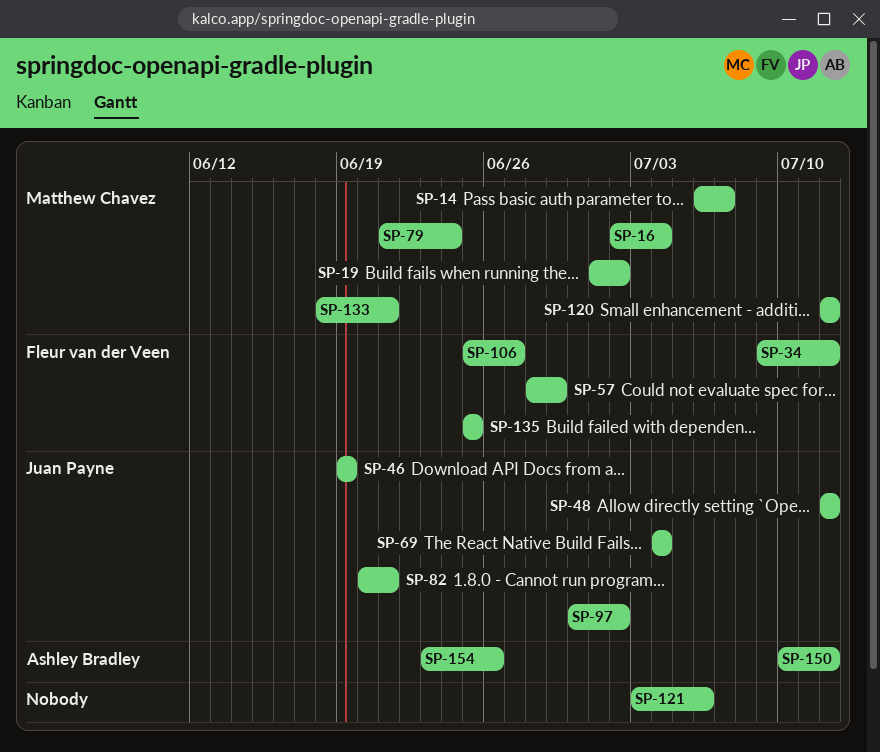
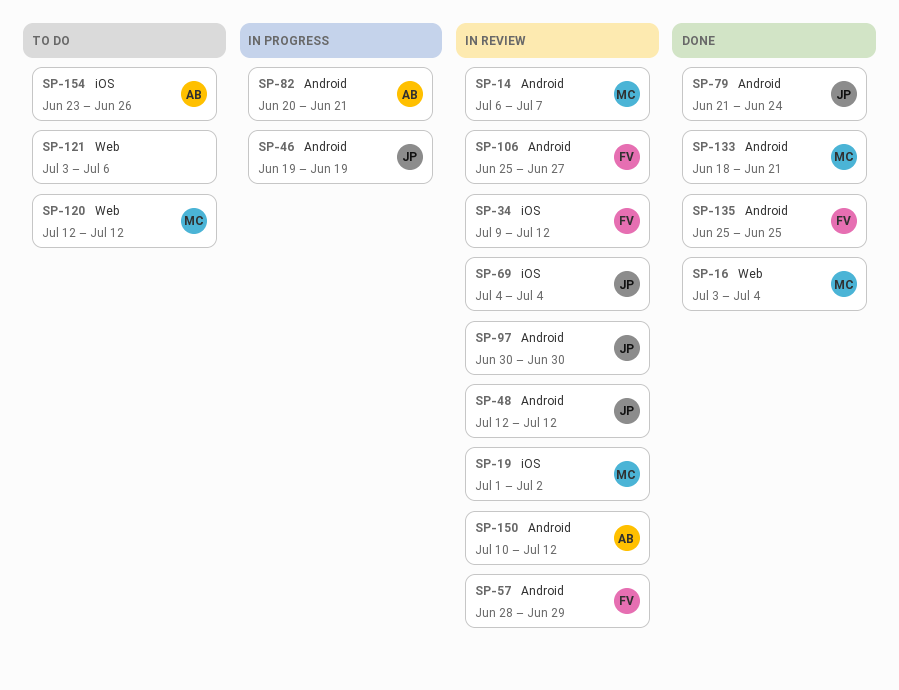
SP-16, start: Jul 2 -> Jul 3
SP-79, owner: Matthew Chavez -> Juan Payne
SP-82, owner: Juan Payne -> Ashley Bradley
SP-97, due: Jul 2 -> Jun 30

